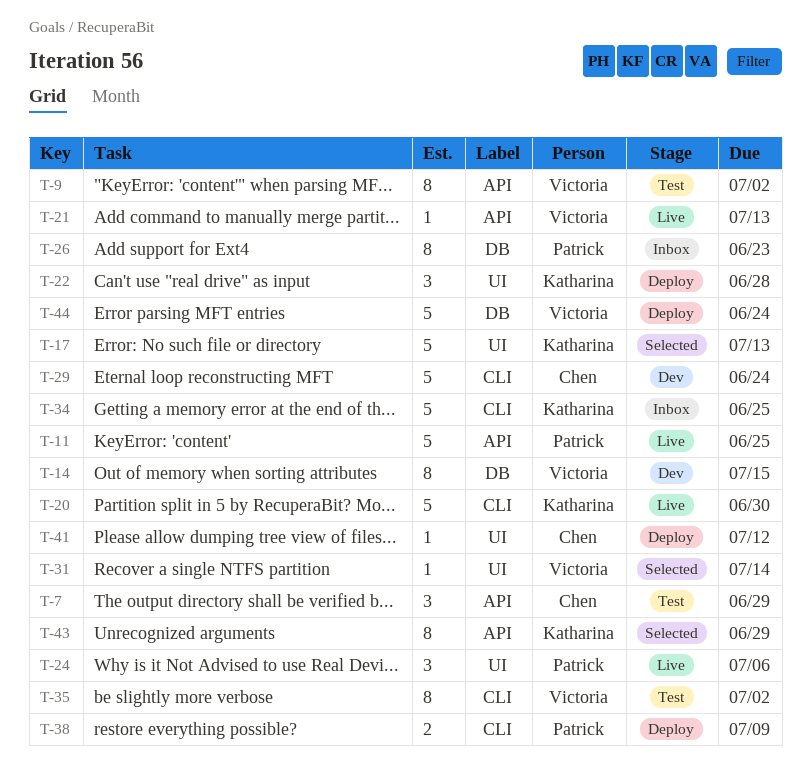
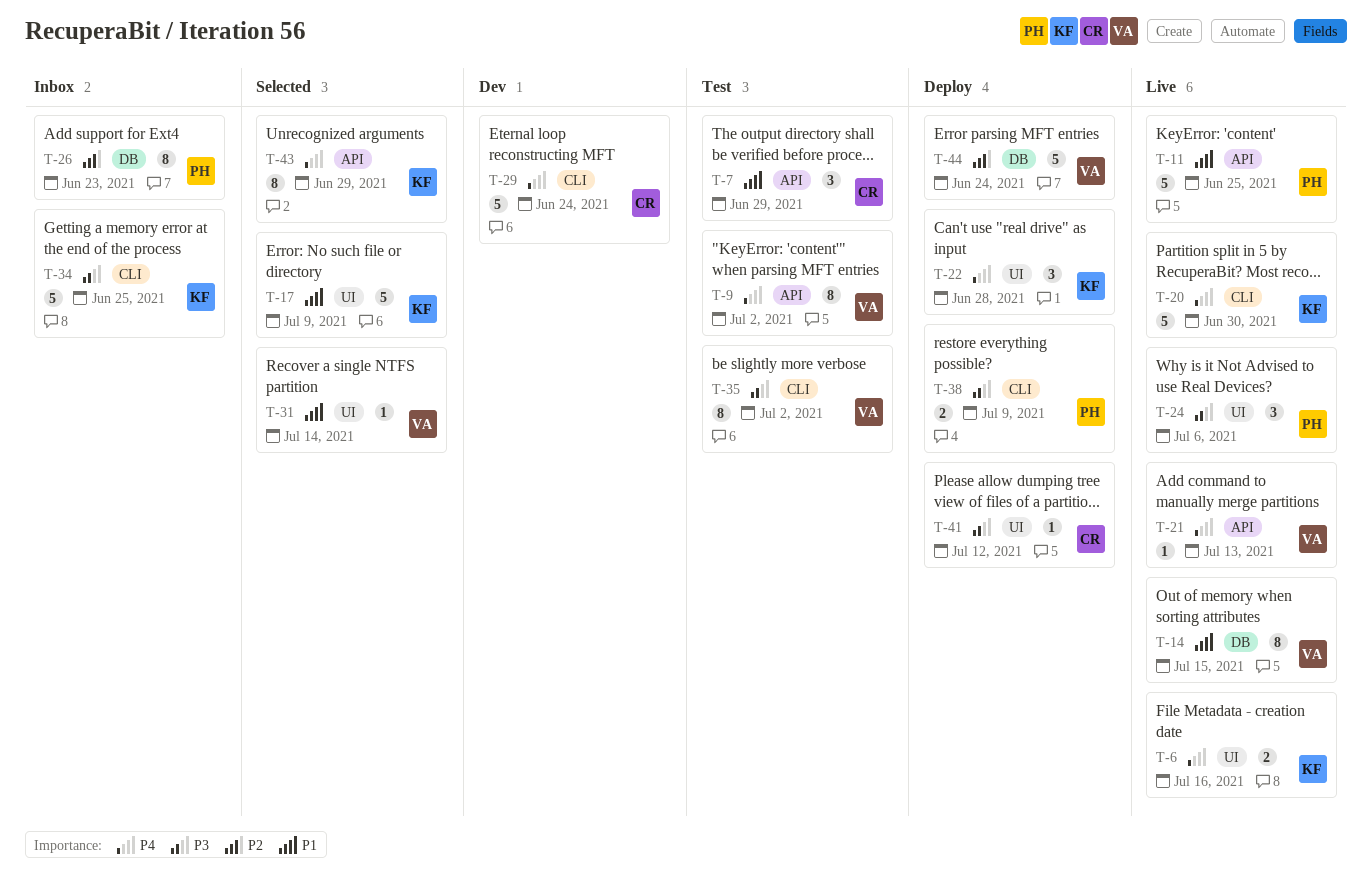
T-6: none -> present
T-14, status: Dev -> Live
T-17, due: Jul 13 -> Jul 9

